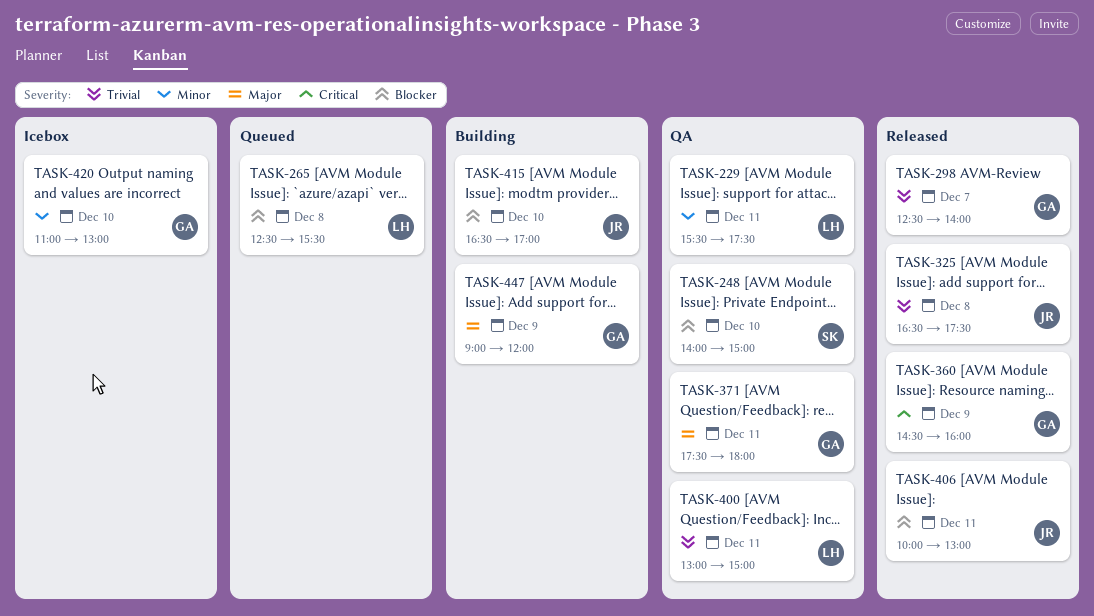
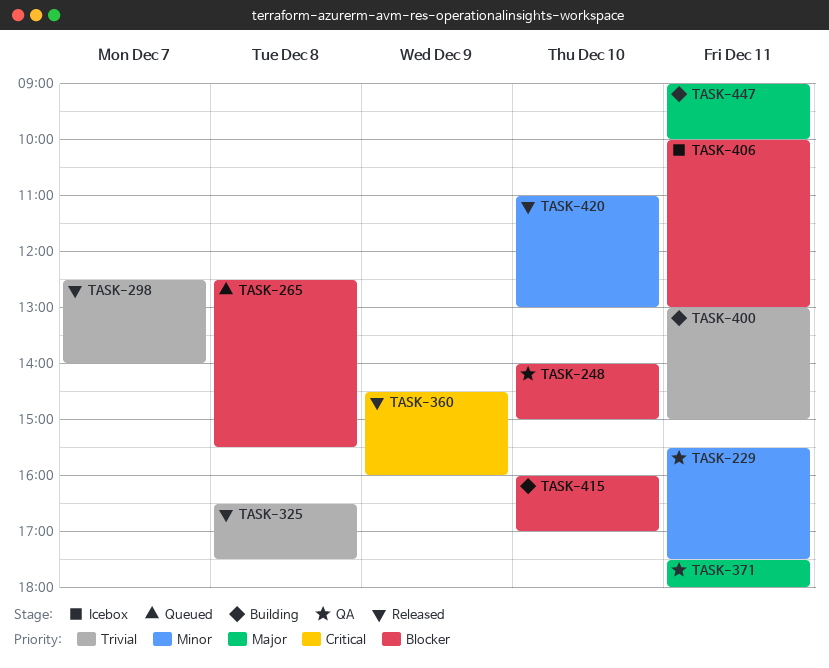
TASK-400, status: QA -> Building
TASK-406, status: Released -> Icebox
TASK-415, begins: 16:30 -> 16:00
TASK-420, status: Icebox -> Released
TASK-447, day: Dec 9 -> Dec 11
TASK-447, ends: 12:00 -> 10:00

